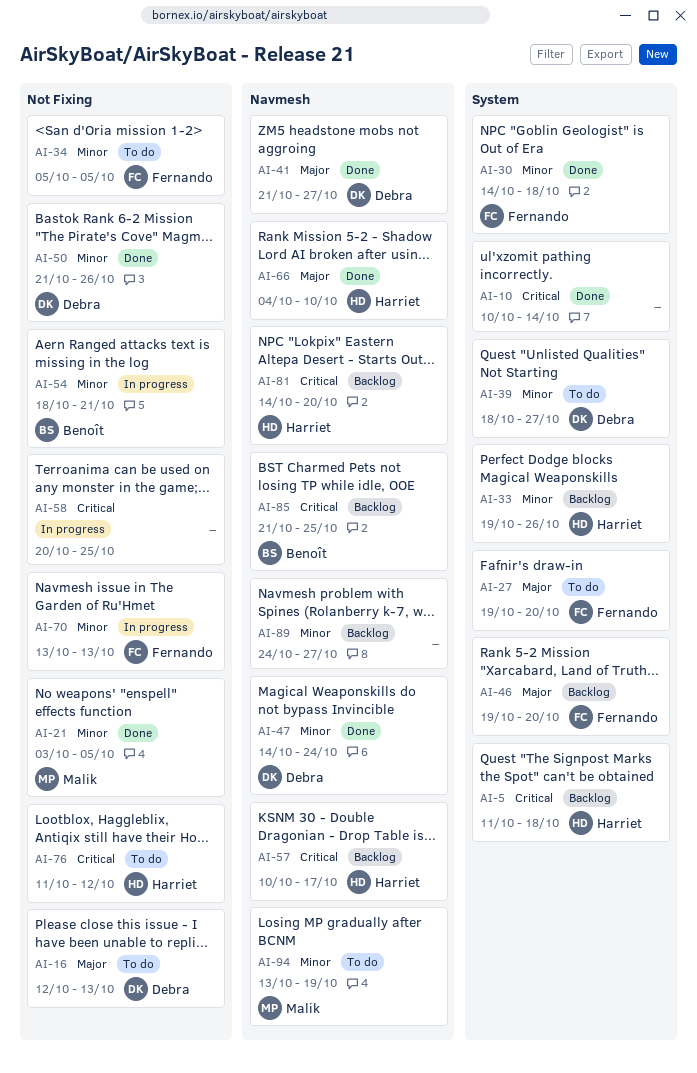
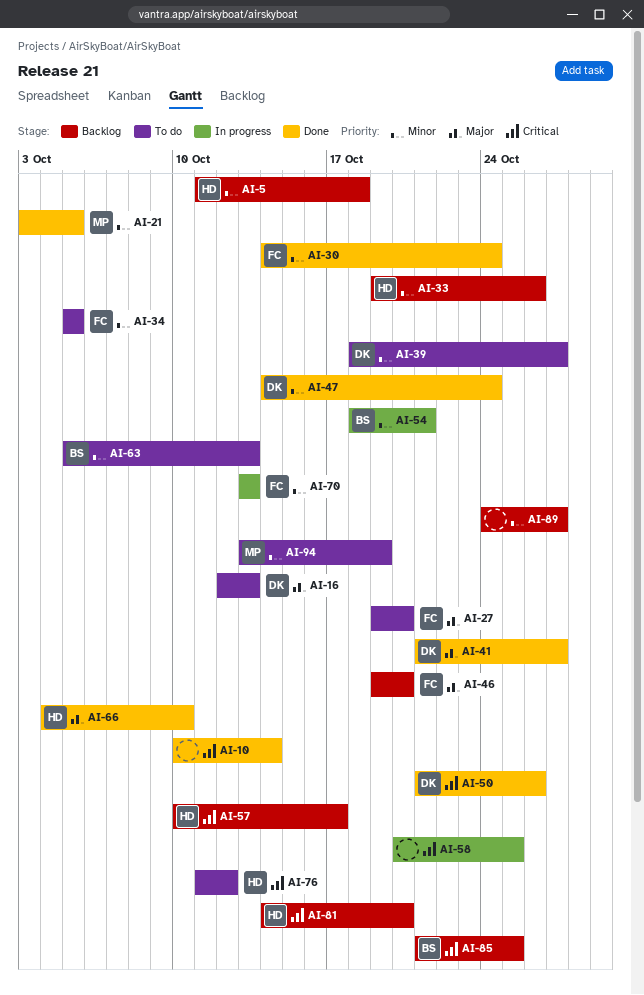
AI-5, priority: Critical -> Minor
AI-30, due: Oct 18 -> Oct 24
AI-50, priority: Minor -> Critical
AI-63: none -> present

